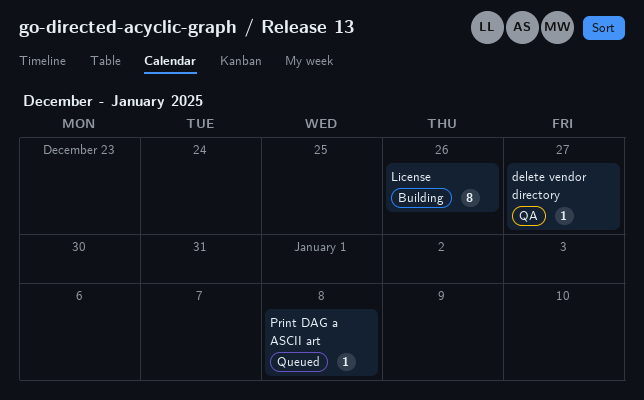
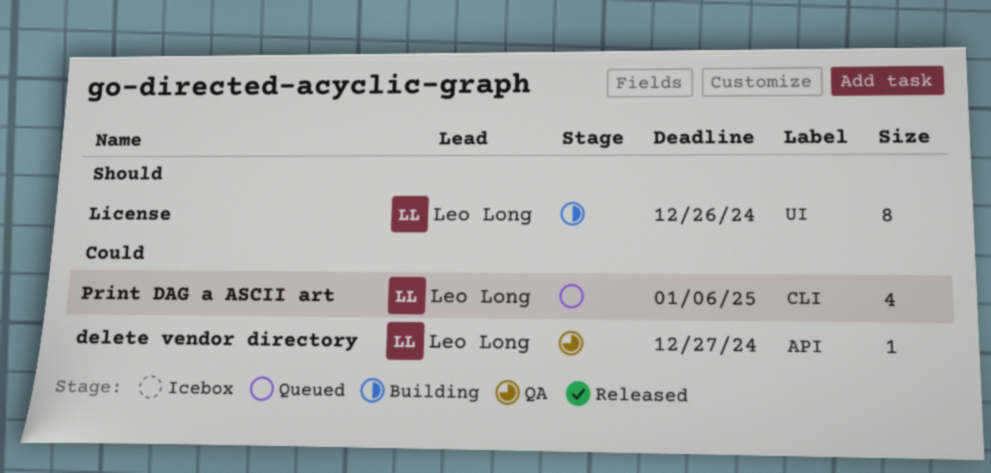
Print DAG a ASCII art, estimate: 1 -> 4
Print DAG a ASCII art, due: Jan 8 -> Jan 6

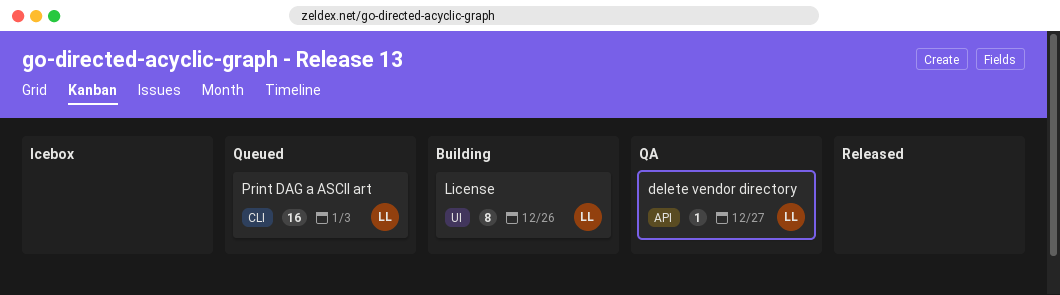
Print DAG a ASCII art, estimate: 4 -> 16
Print DAG a ASCII art, due: Jan 6 -> Jan 3

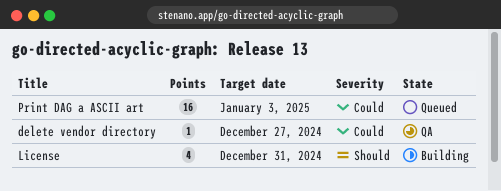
License, estimate: 8 -> 4
License, due: Dec 26 -> Dec 31

